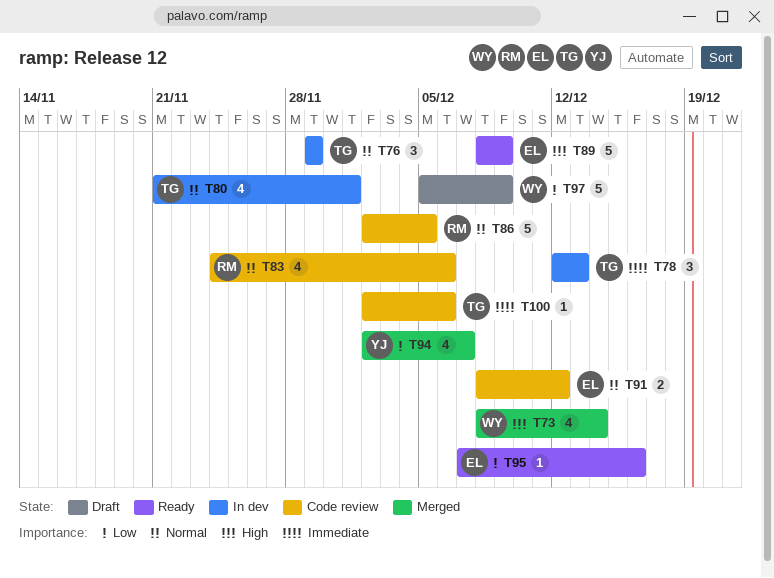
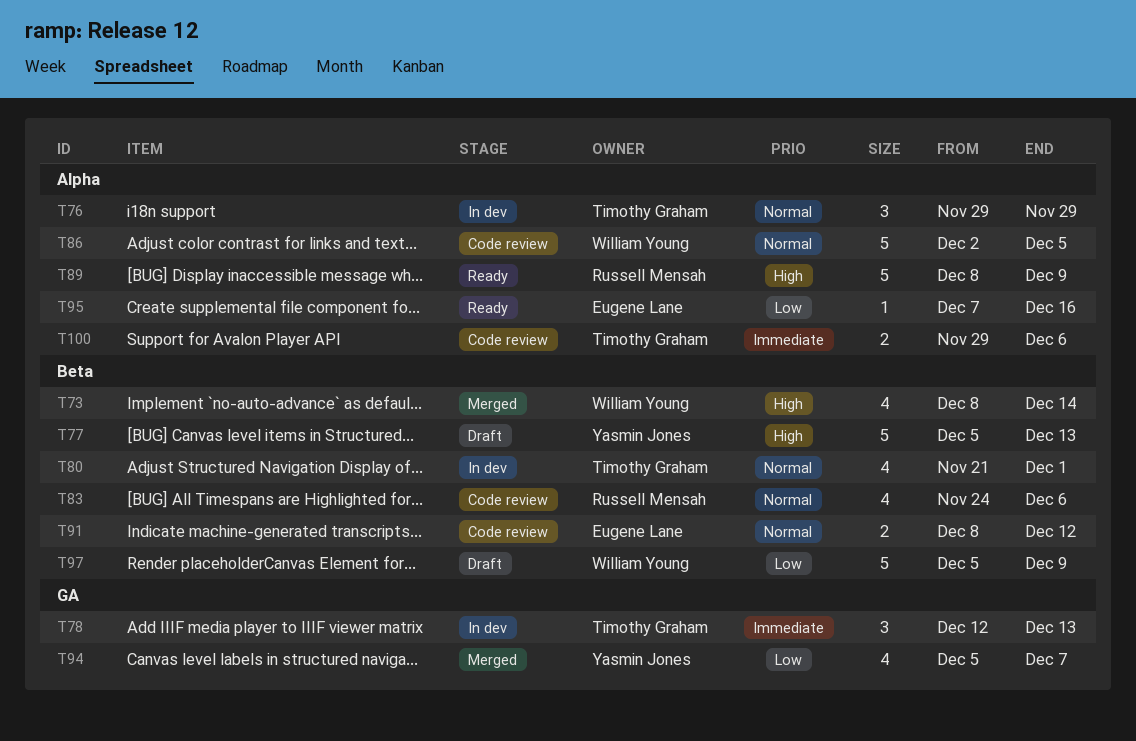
T77: none -> present
T86, owner: Russell Mensah -> William Young
T89, owner: Eugene Lane -> Russell Mensah
T94, start: Dec 2 -> Dec 5
T100, estimate: 1 -> 2
T100, start: Dec 2 -> Nov 29

